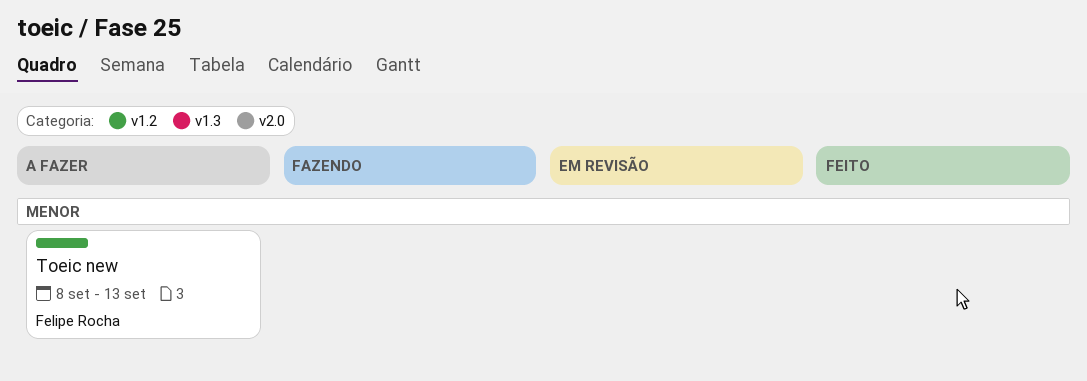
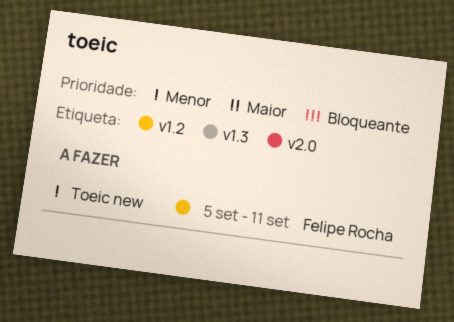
Toeic new, start: Sep 8 -> Sep 5
Toeic new, due: Sep 13 -> Sep 11

